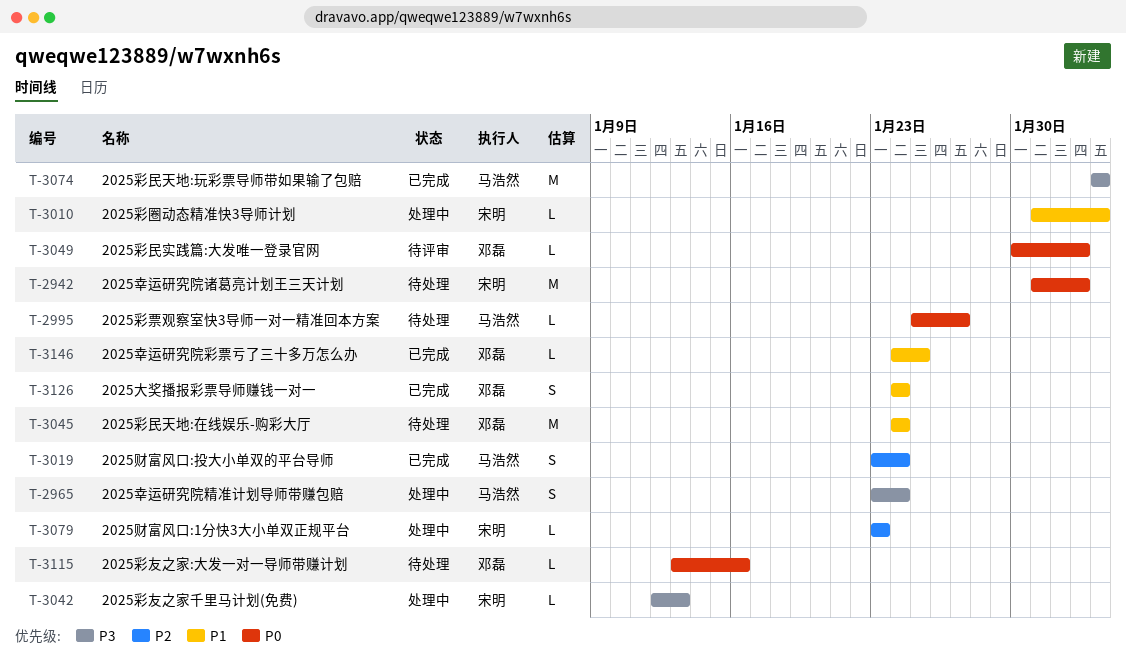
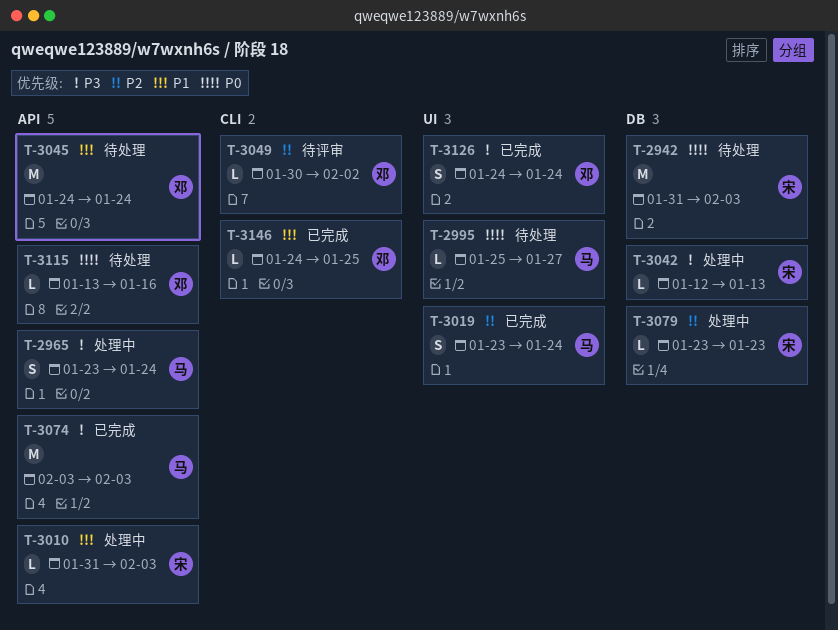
T-2942, due: Feb 2 -> Feb 3
T-3049, priority: P0 -> P2
T-3126, priority: P1 -> P3

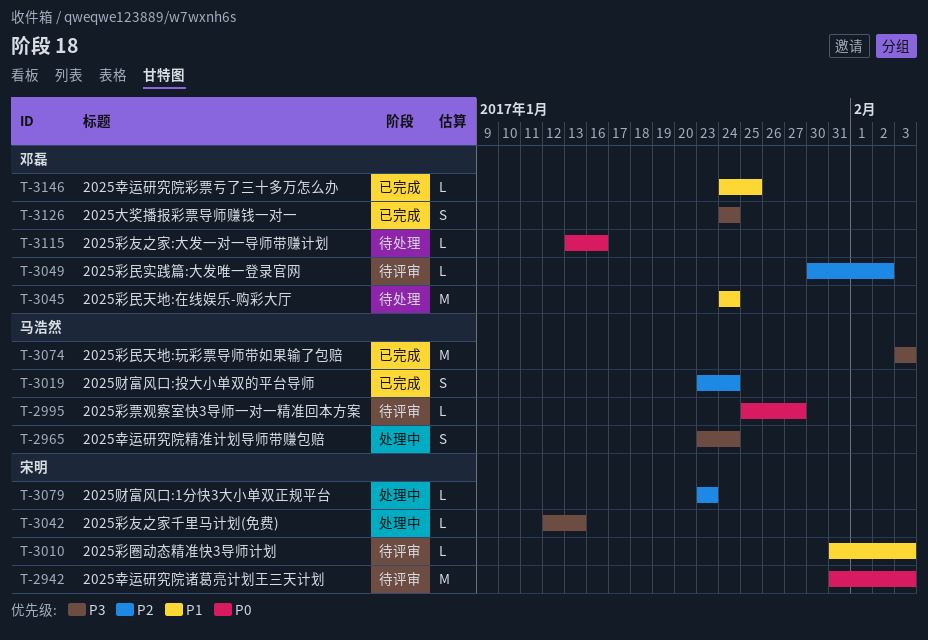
T-2942, status: 待处理 -> 待评审
T-2995, status: 待处理 -> 待评审
T-3010, status: 处理中 -> 待评审

